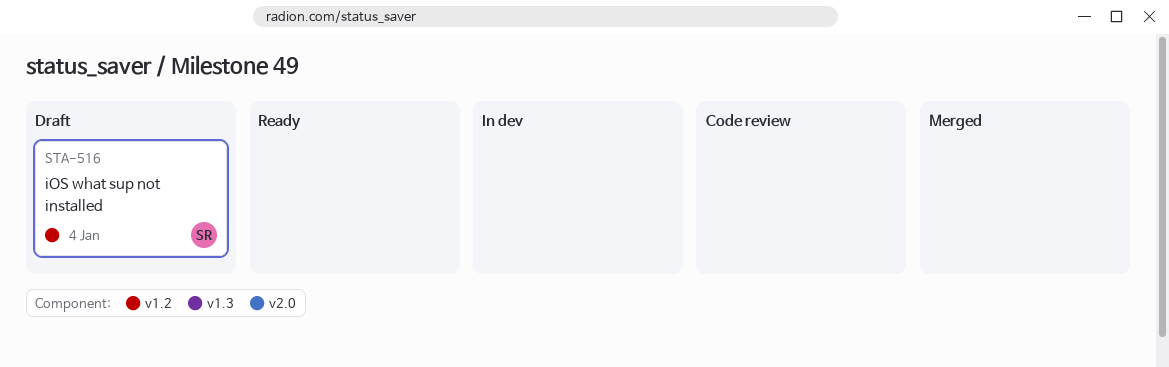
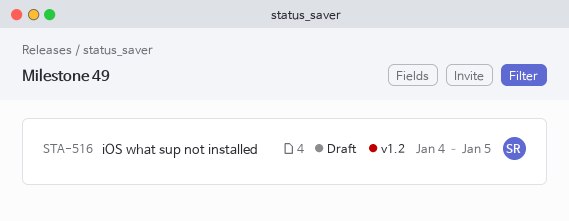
STA-516, due: Jan 4 -> Jan 5

